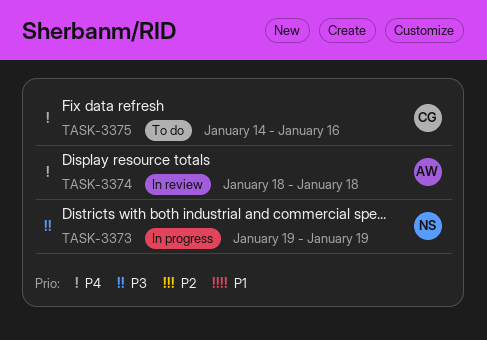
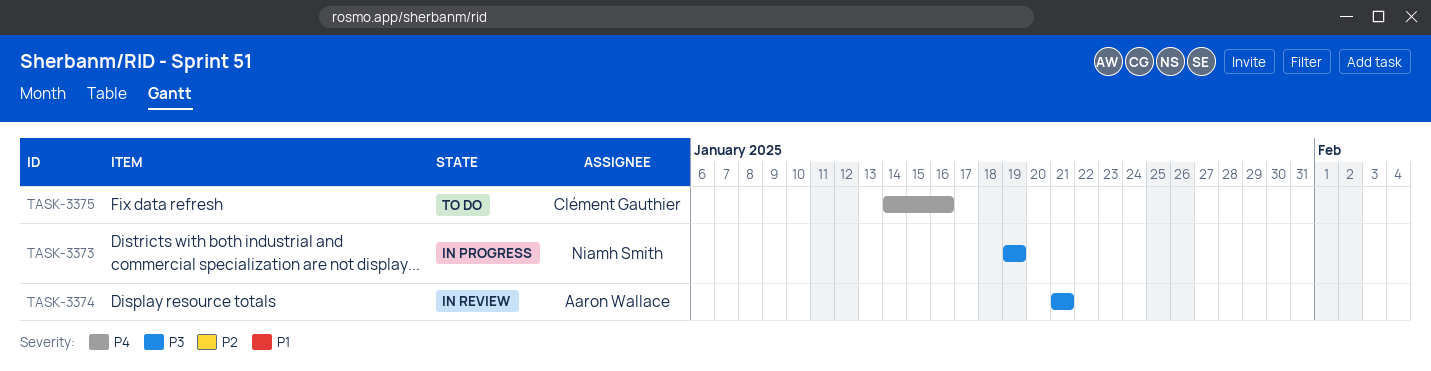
TASK-3374, priority: P4 -> P3
TASK-3374, start: Jan 18 -> Jan 21
TASK-3374, due: Jan 18 -> Jan 21

